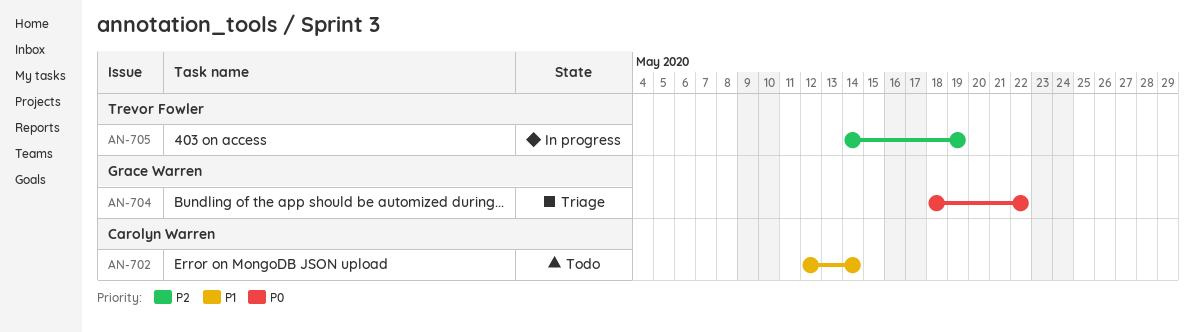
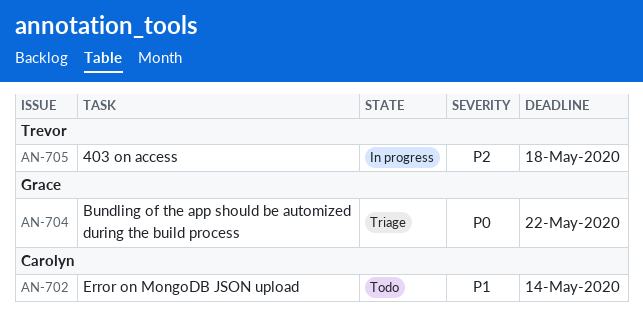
AN-705, due: May 19 -> May 18

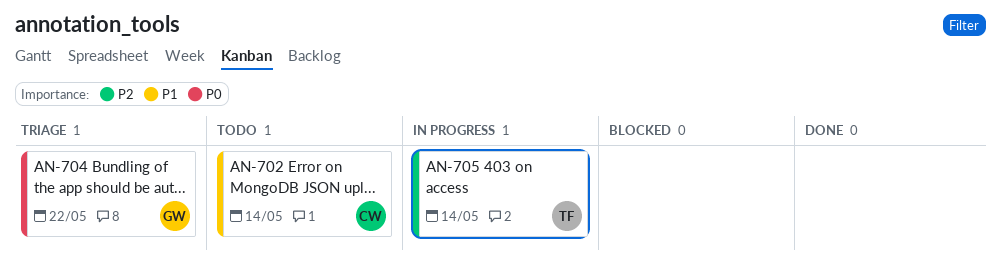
AN-705, due: May 18 -> May 14

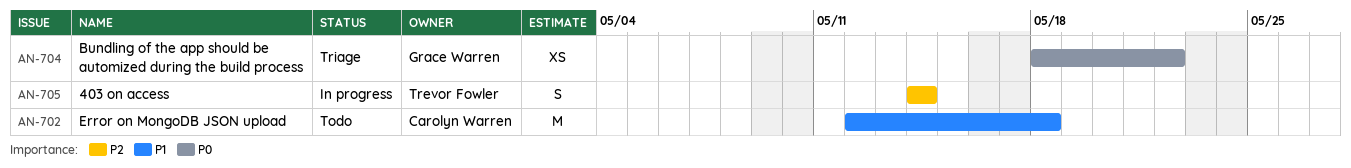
AN-702, due: May 14 -> May 18

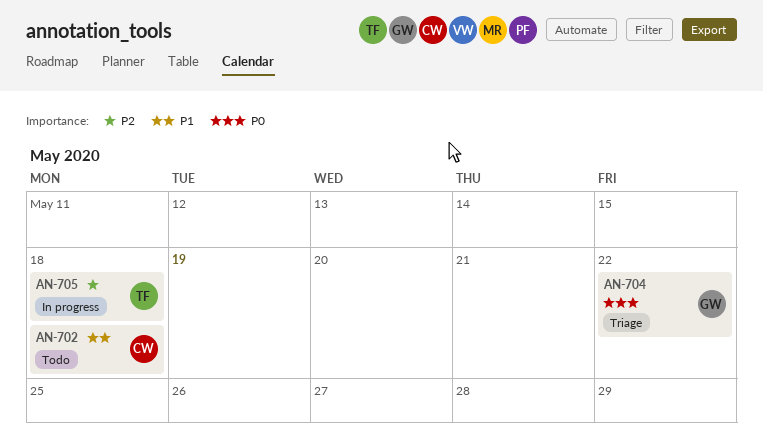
AN-705, due: May 14 -> May 18

